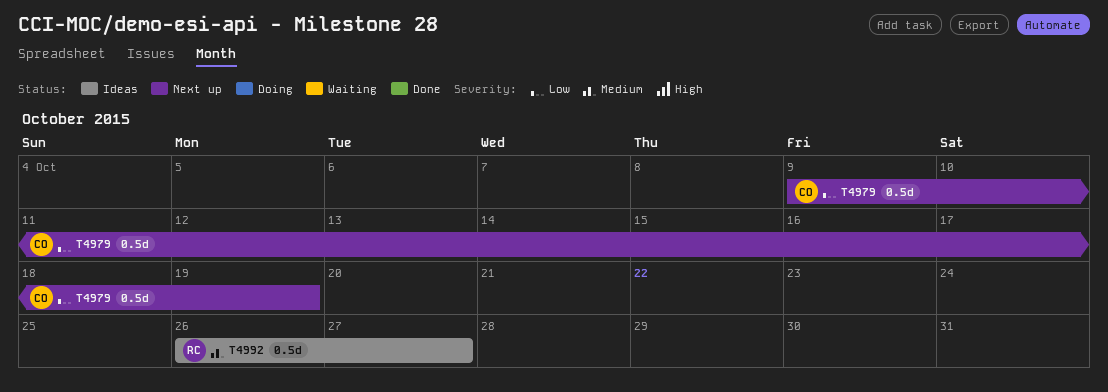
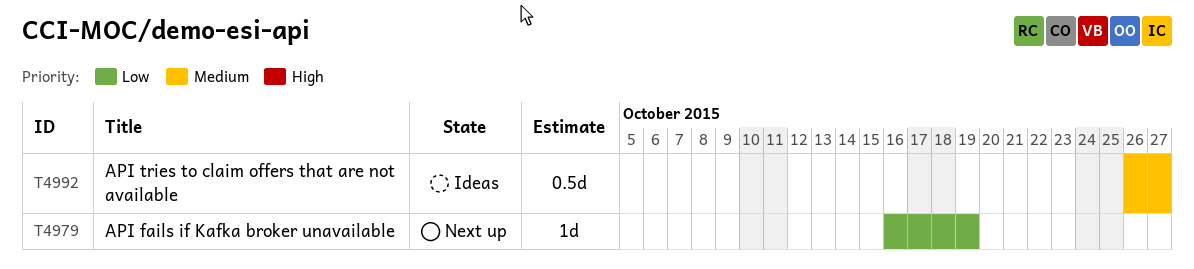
T4979, estimate: 0.5d -> 1d
T4979, start: Oct 9 -> Oct 16

